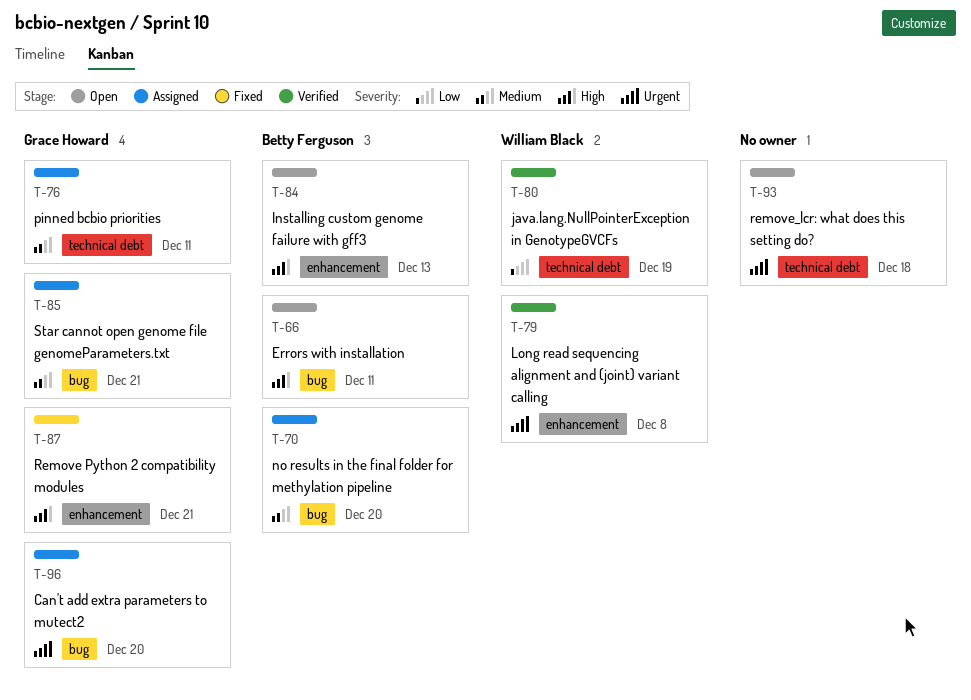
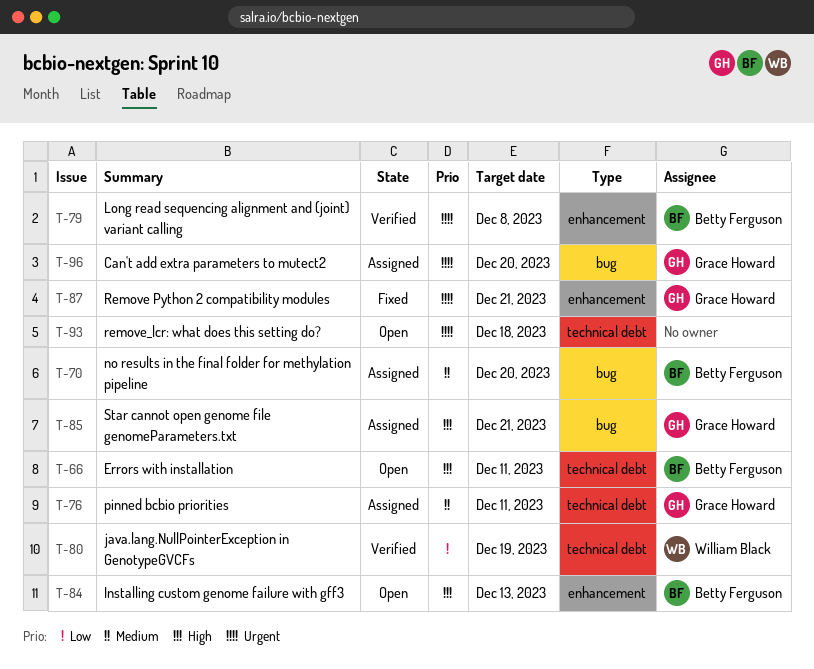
T-66, label: bug -> technical debt
T-79, owner: William Black -> Betty Ferguson
T-85, priority: Medium -> High
T-87, priority: High -> Urgent

